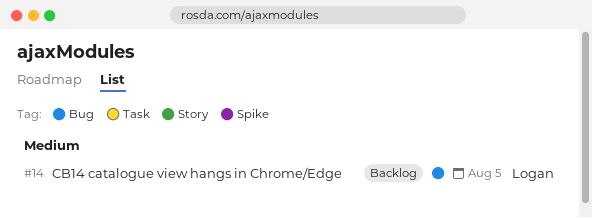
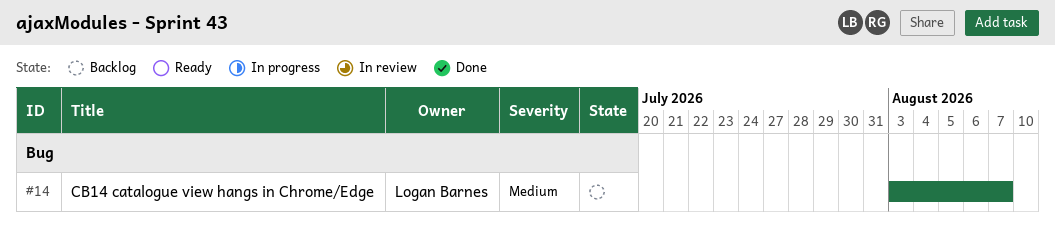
#14, due: Aug 5 -> Aug 7

